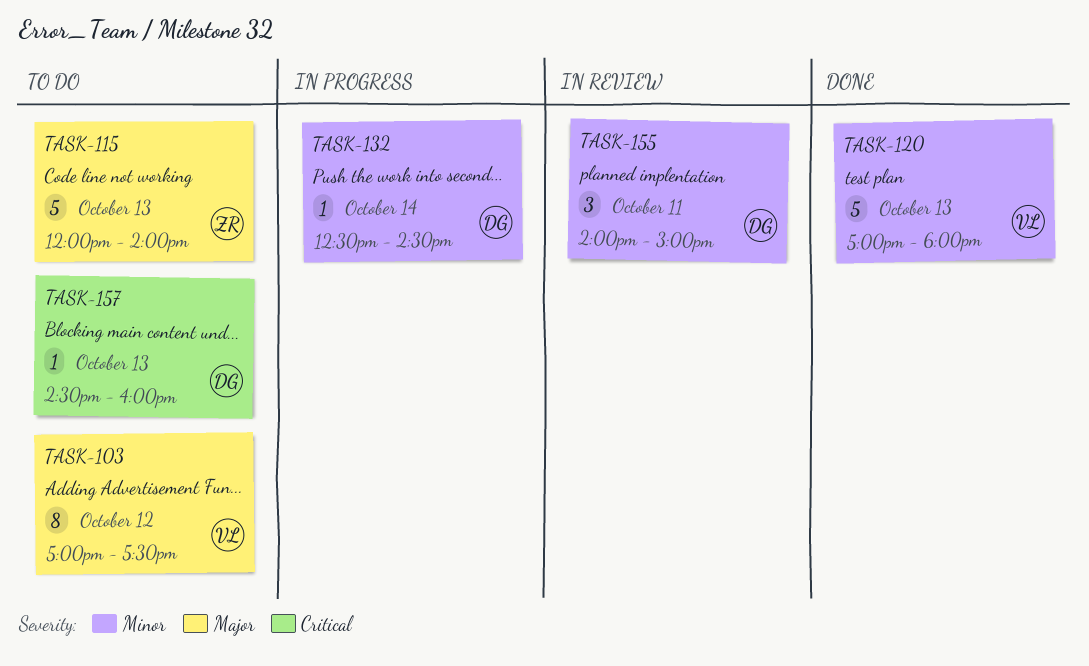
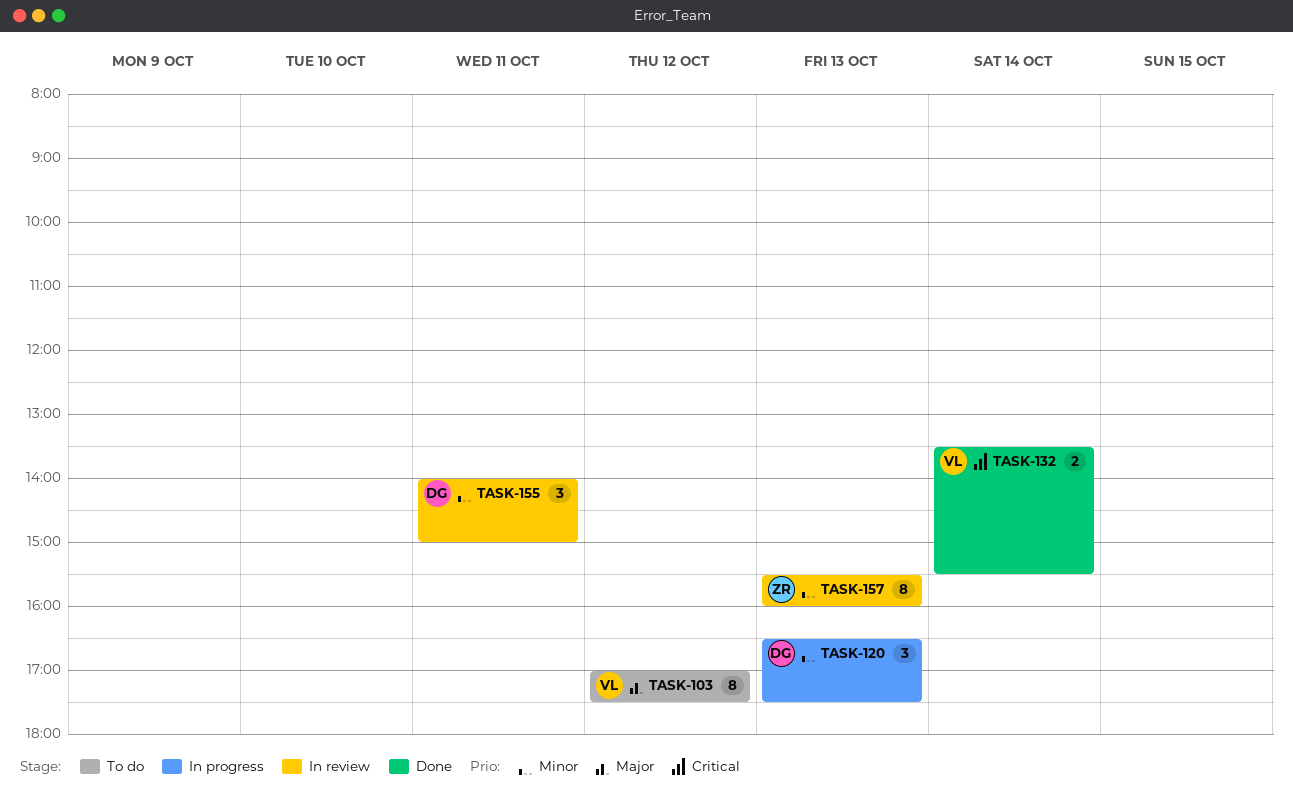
TASK-115: present -> none
TASK-120, status: Done -> In progress
TASK-120, owner: VL -> DG
TASK-120, estimate: 5 -> 3
TASK-120, begins: 17:00 -> 16:30
TASK-120, ends: 18:00 -> 17:30
TASK-132, status: In progress -> Done
TASK-132, owner: DG -> VL
TASK-132, priority: Minor -> Critical
TASK-132, estimate: 1 -> 2
TASK-132, begins: 12:30 -> 13:30
TASK-132, ends: 14:30 -> 15:30
TASK-157, status: To do -> In review
TASK-157, owner: DG -> ZR
TASK-157, priority: Critical -> Minor
TASK-157, estimate: 1 -> 8
TASK-157, begins: 14:30 -> 15:30

